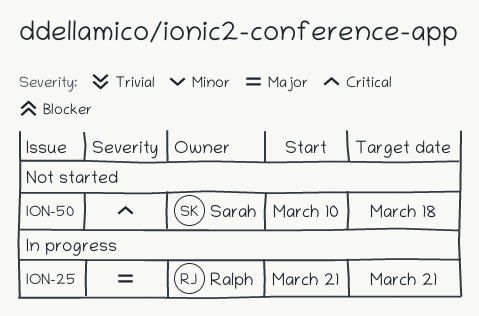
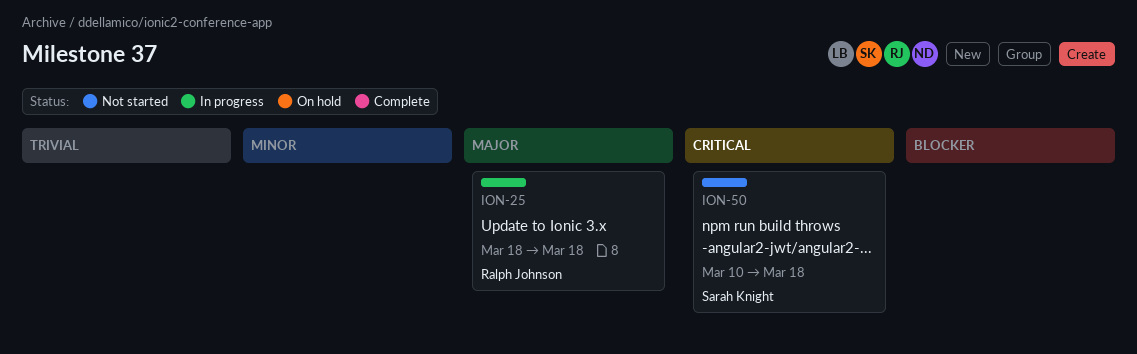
ION-25, start: Mar 21 -> Mar 18
ION-25, due: Mar 21 -> Mar 18

